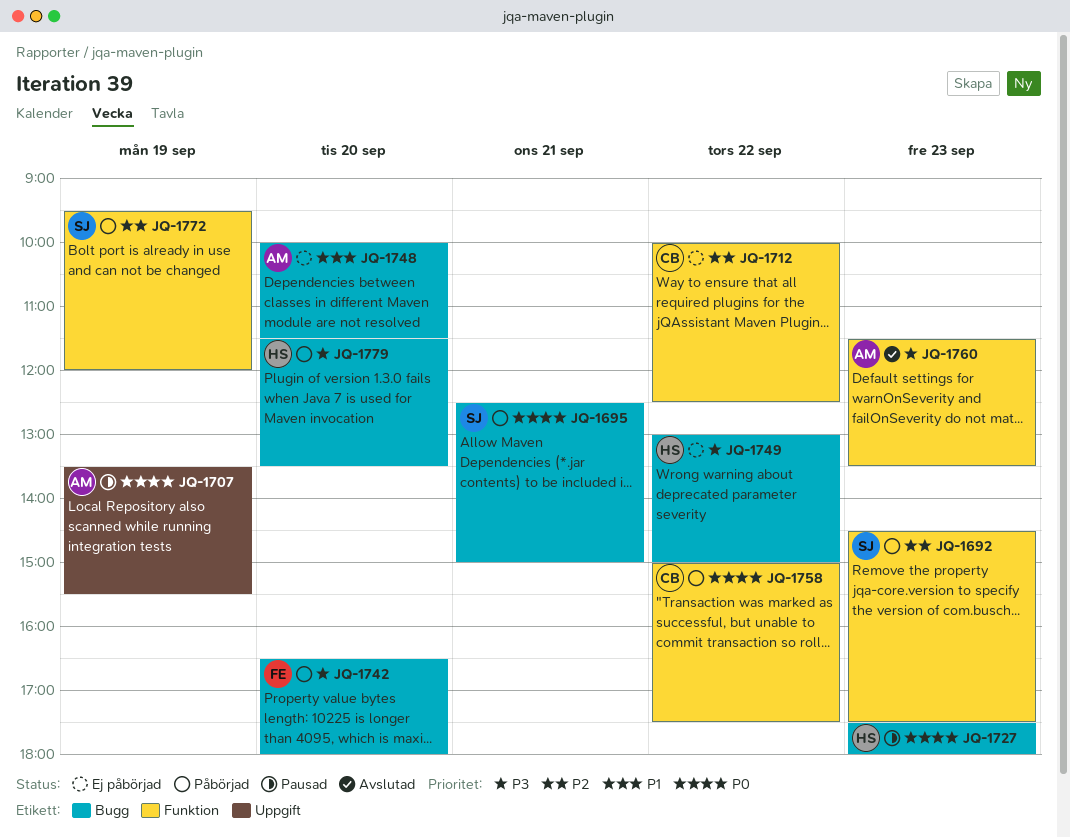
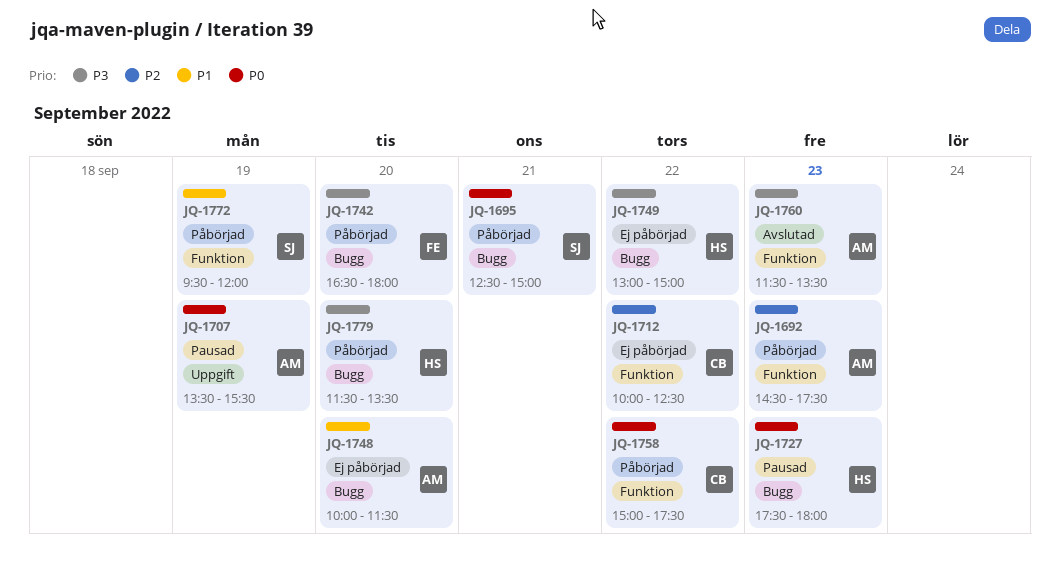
JQ-1692, owner: SJ -> AM
JQ-1772, priority: P2 -> P1

